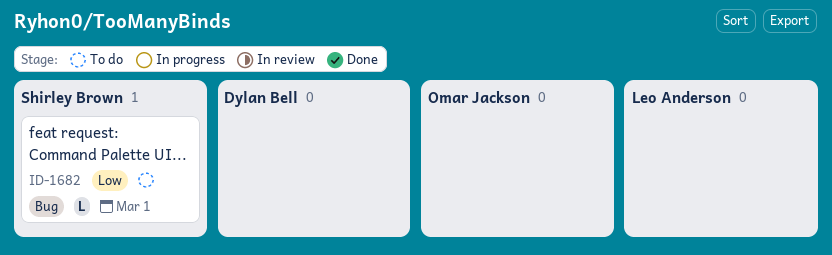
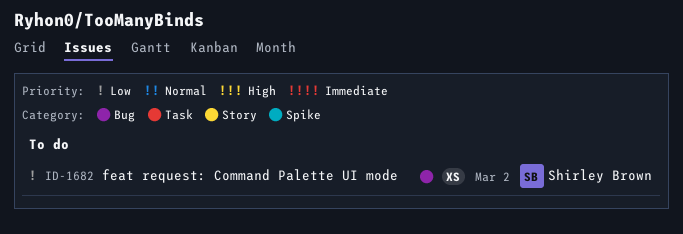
ID-1682, estimate: L -> XS
ID-1682, due: Mar 1 -> Mar 2

